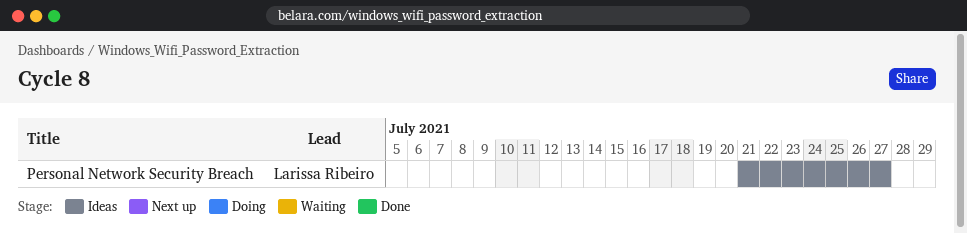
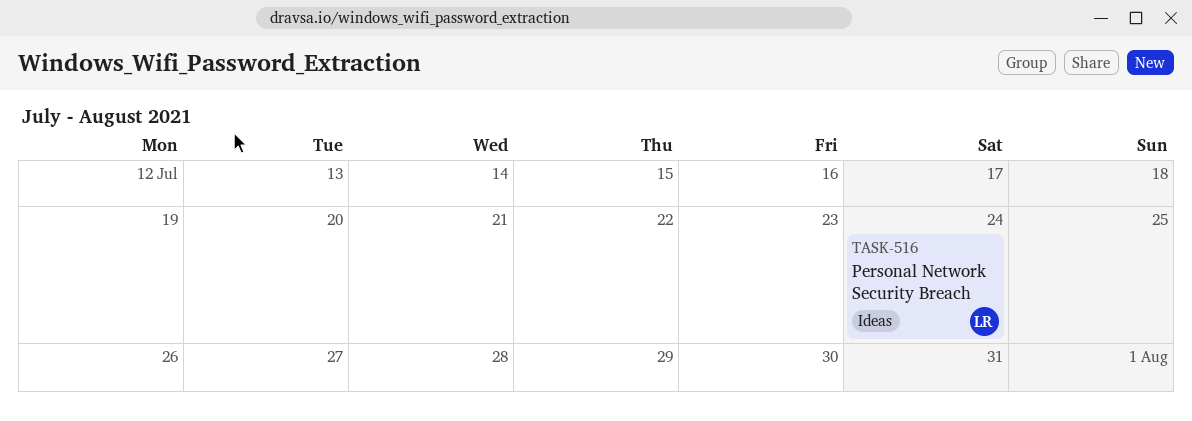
Personal Network Security Breach, due: Jul 27 -> Jul 24

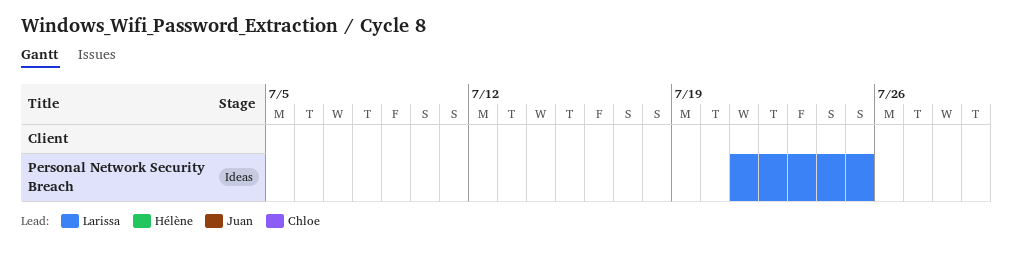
Personal Network Security Breach, due: Jul 24 -> Jul 25

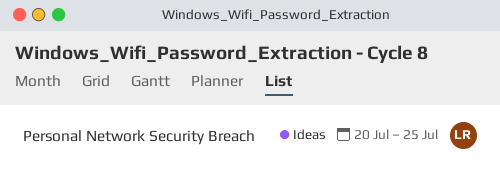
Personal Network Security Breach, start: Jul 21 -> Jul 20

